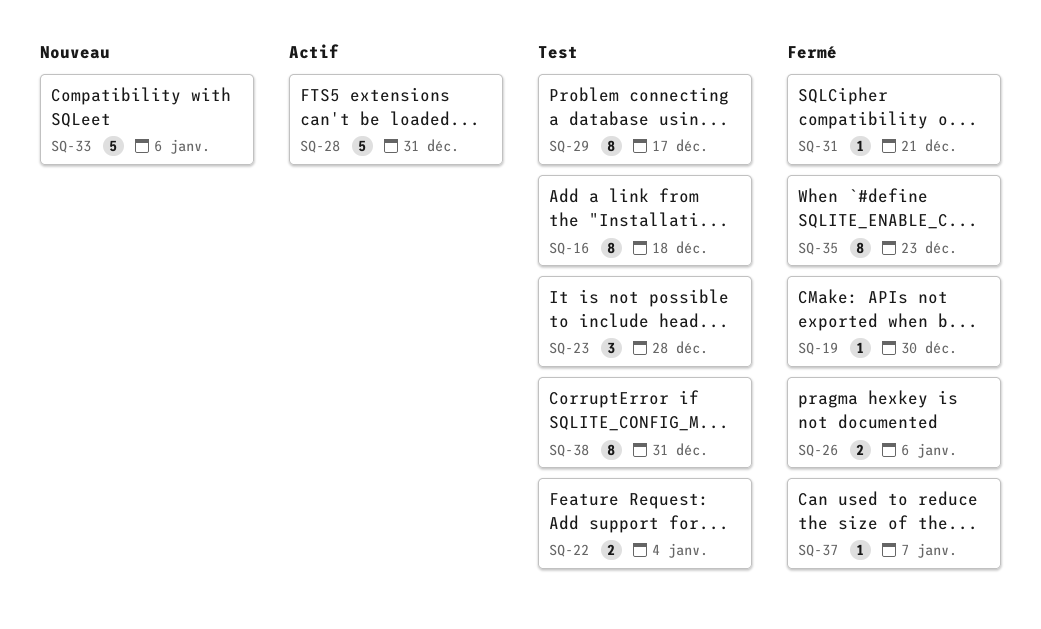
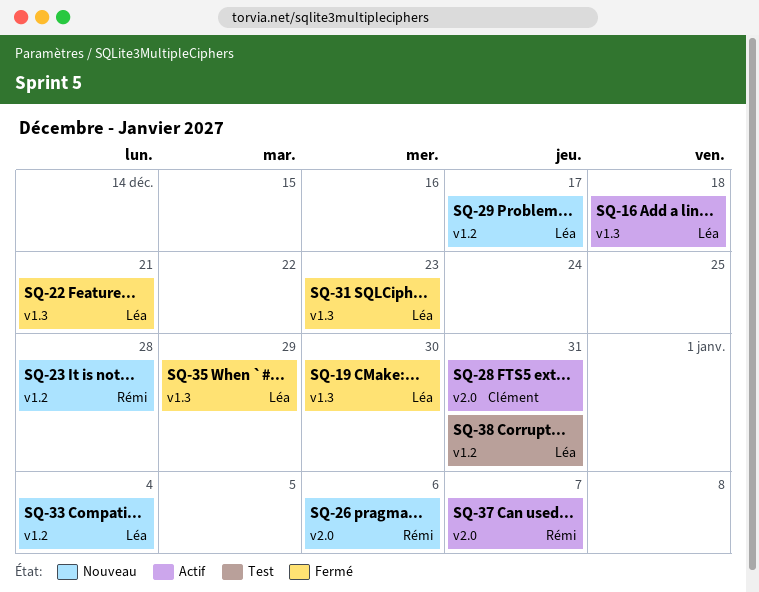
SQ-16, status: Test -> Actif
SQ-22, status: Test -> Fermé
SQ-22, due: Jan 4 -> Dec 21
SQ-23, status: Test -> Nouveau
SQ-26, status: Fermé -> Nouveau
SQ-29, status: Test -> Nouveau
SQ-31, due: Dec 21 -> Dec 23
SQ-33, due: Jan 6 -> Jan 4
SQ-35, due: Dec 23 -> Dec 29
SQ-37, status: Fermé -> Actif

